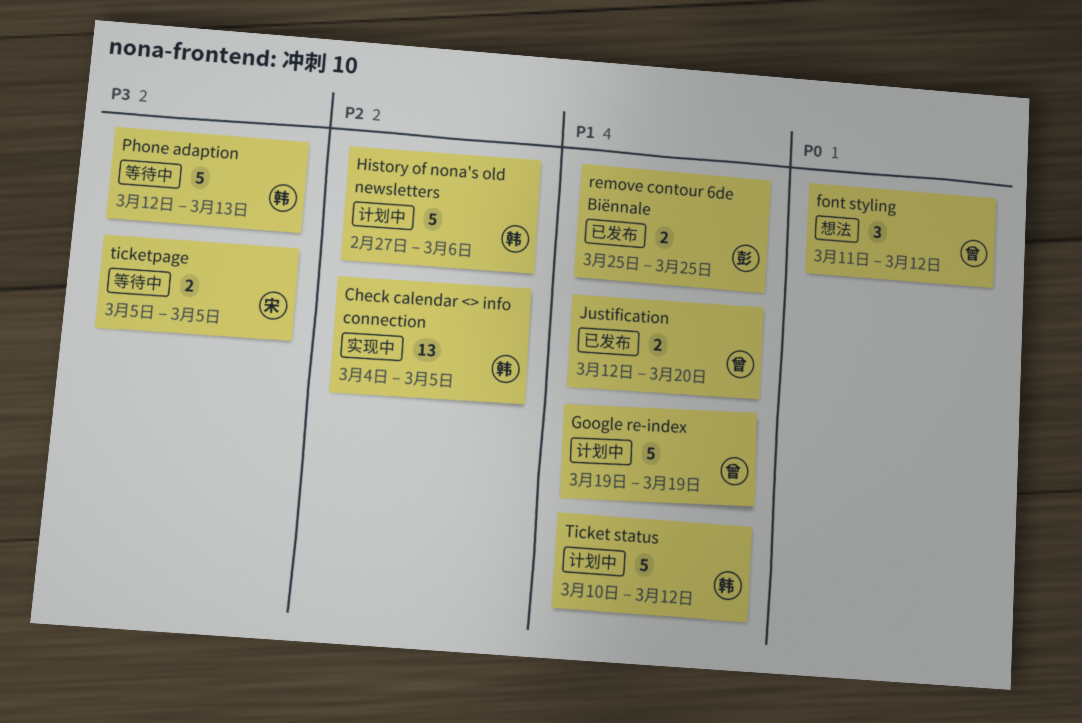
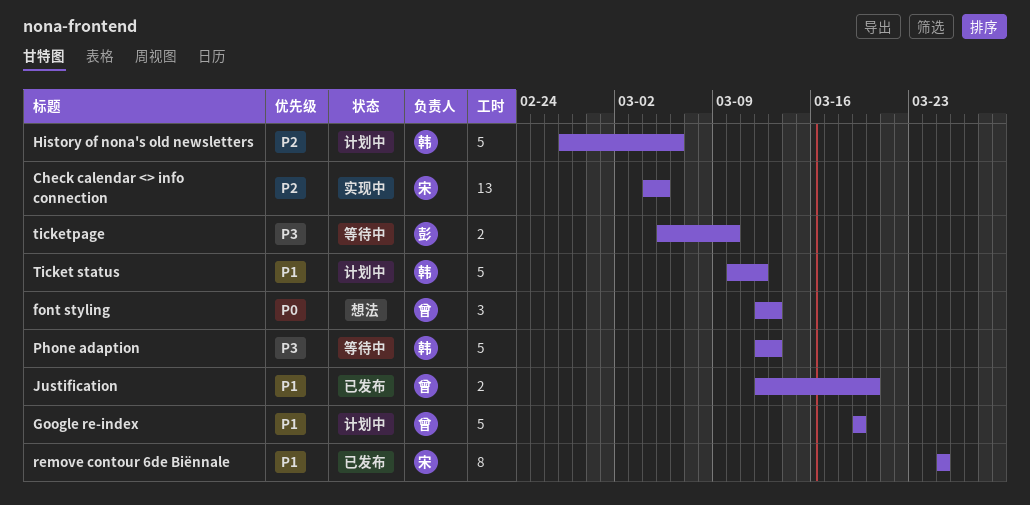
Check calendar <> info connection, owner: 韩 -> 宋
font styling, start: Mar 11 -> Mar 12
font styling, due: Mar 12 -> Mar 13
remove contour 6de Biënnale, owner: 彭 -> 宋
remove contour 6de Biënnale, estimate: 2 -> 8
ticketpage, owner: 宋 -> 彭
ticketpage, due: Mar 5 -> Mar 10

